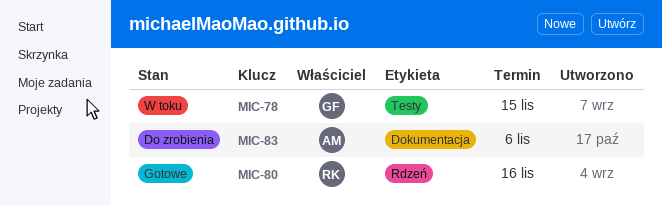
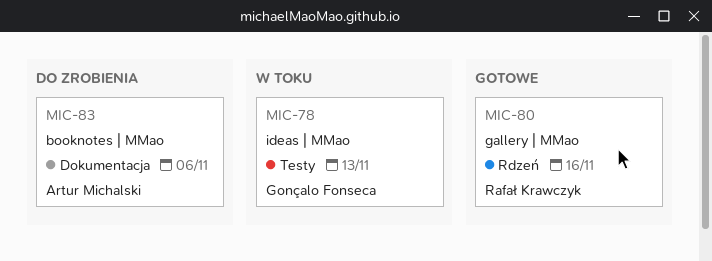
MIC-78, due: Nov 15 -> Nov 13

